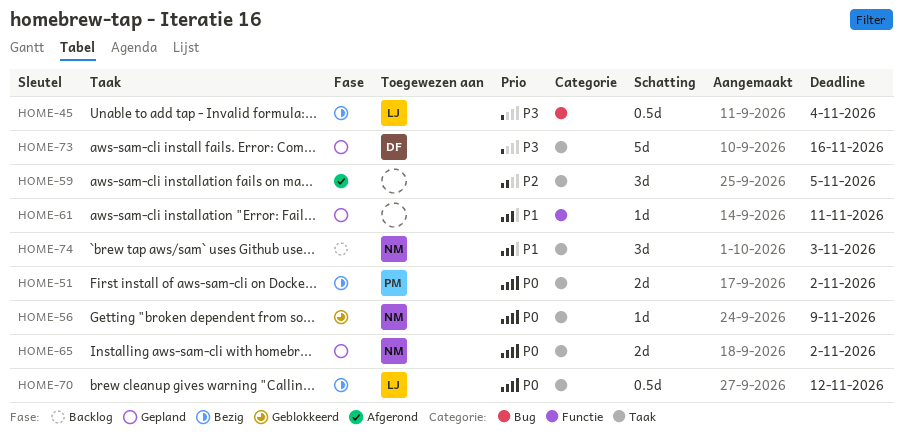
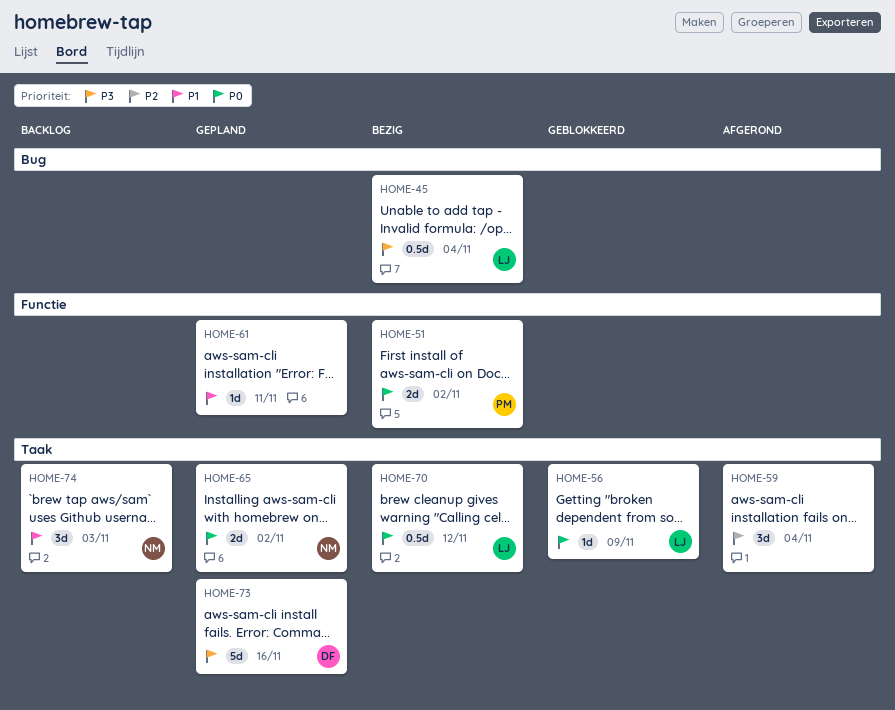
HOME-51, label: Taak -> Functie
HOME-56, owner: NM -> LJ
HOME-59, due: Nov 5 -> Nov 4

